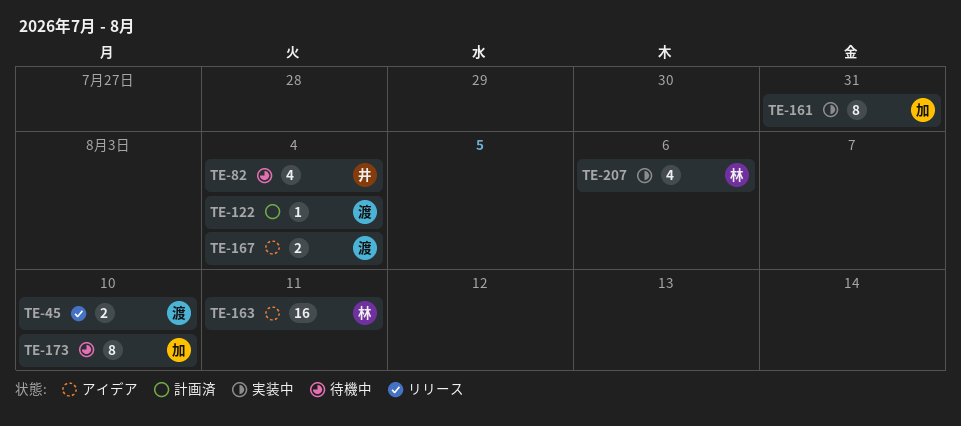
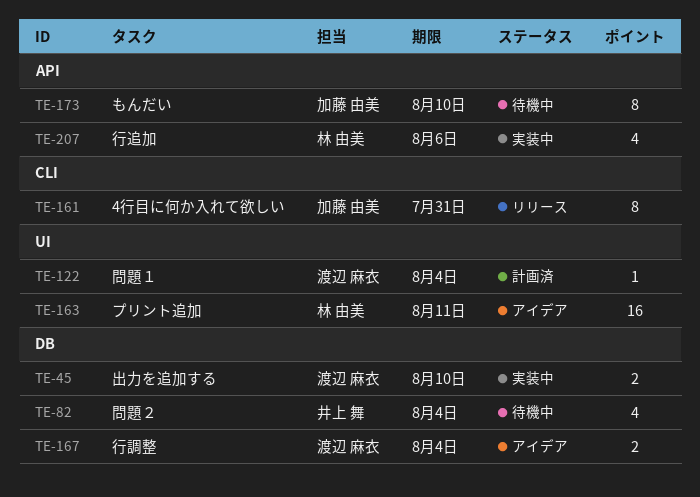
TE-45, status: リリース -> 実装中
TE-161, status: 実装中 -> リリース

